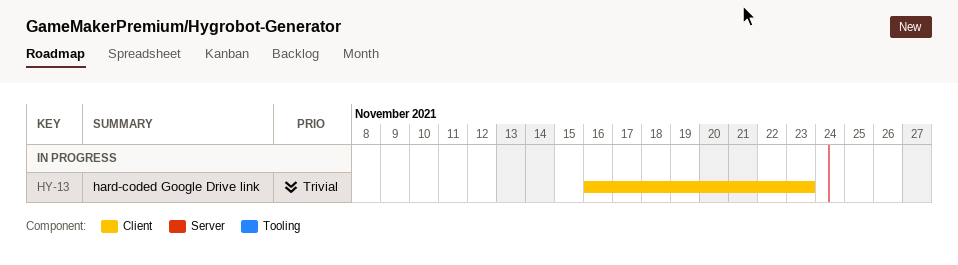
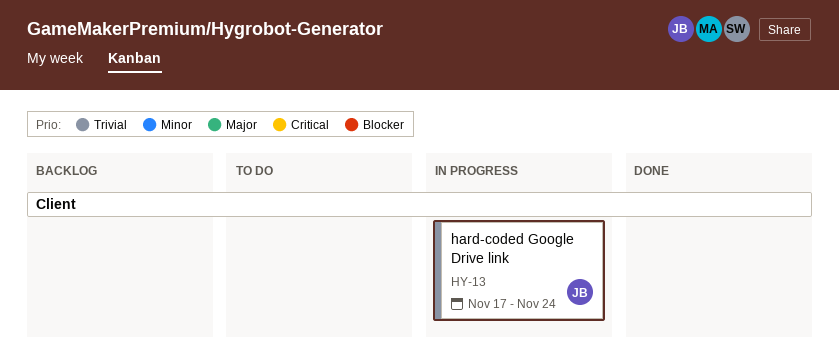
HY-13, start: Nov 16 -> Nov 17
HY-13, due: Nov 23 -> Nov 24

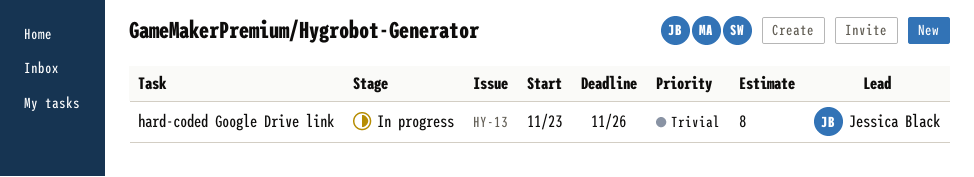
HY-13, start: Nov 17 -> Nov 23
HY-13, due: Nov 24 -> Nov 26

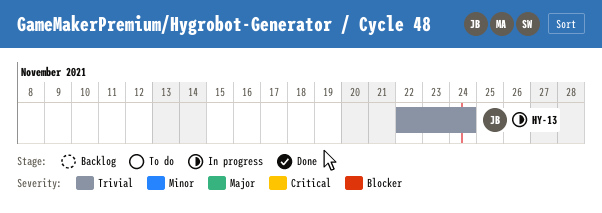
HY-13, start: Nov 23 -> Nov 22
HY-13, due: Nov 26 -> Nov 24

